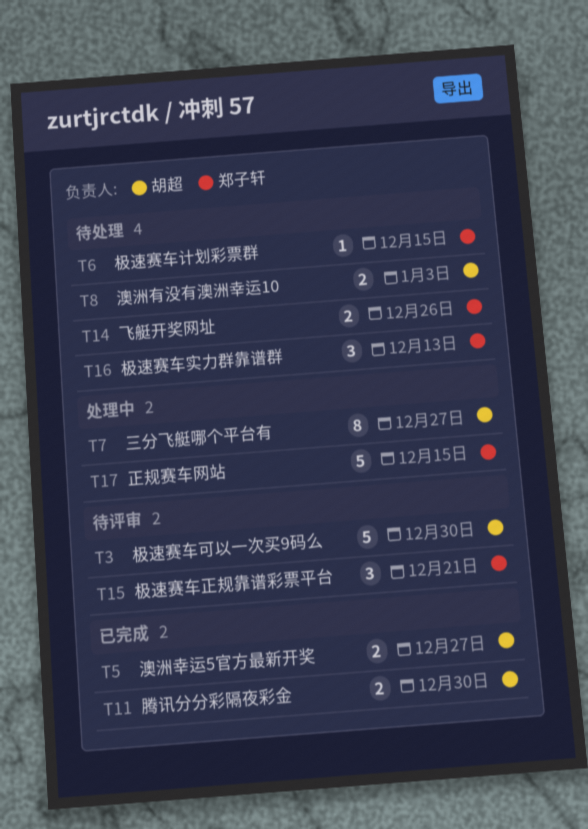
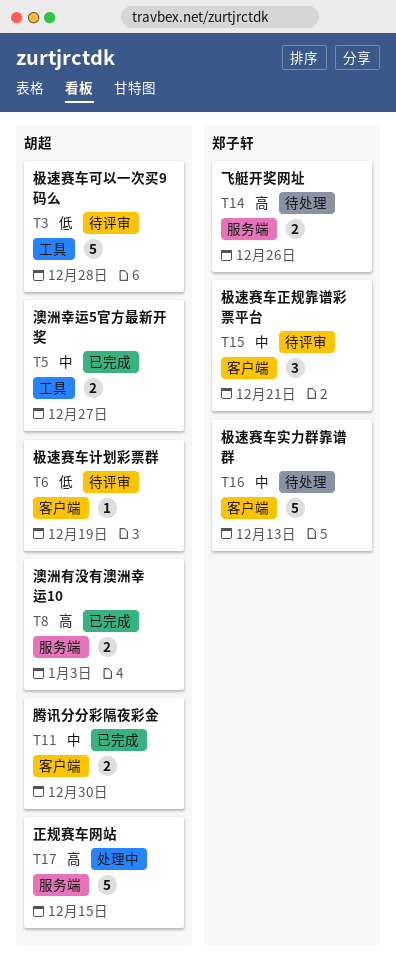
T3, due: Dec 30 -> Dec 28
T6, status: 待处理 -> 待评审
T6, owner: 郑子轩 -> 胡超
T6, due: Dec 15 -> Dec 19
T7: present -> none
T8, status: 待处理 -> 已完成
T16, estimate: 3 -> 5
T17, owner: 郑子轩 -> 胡超

